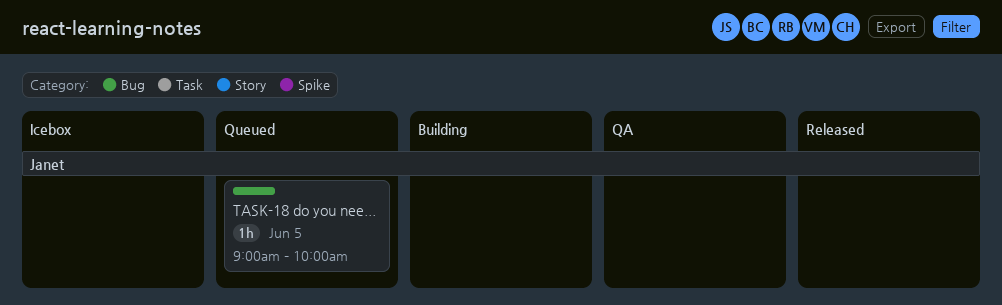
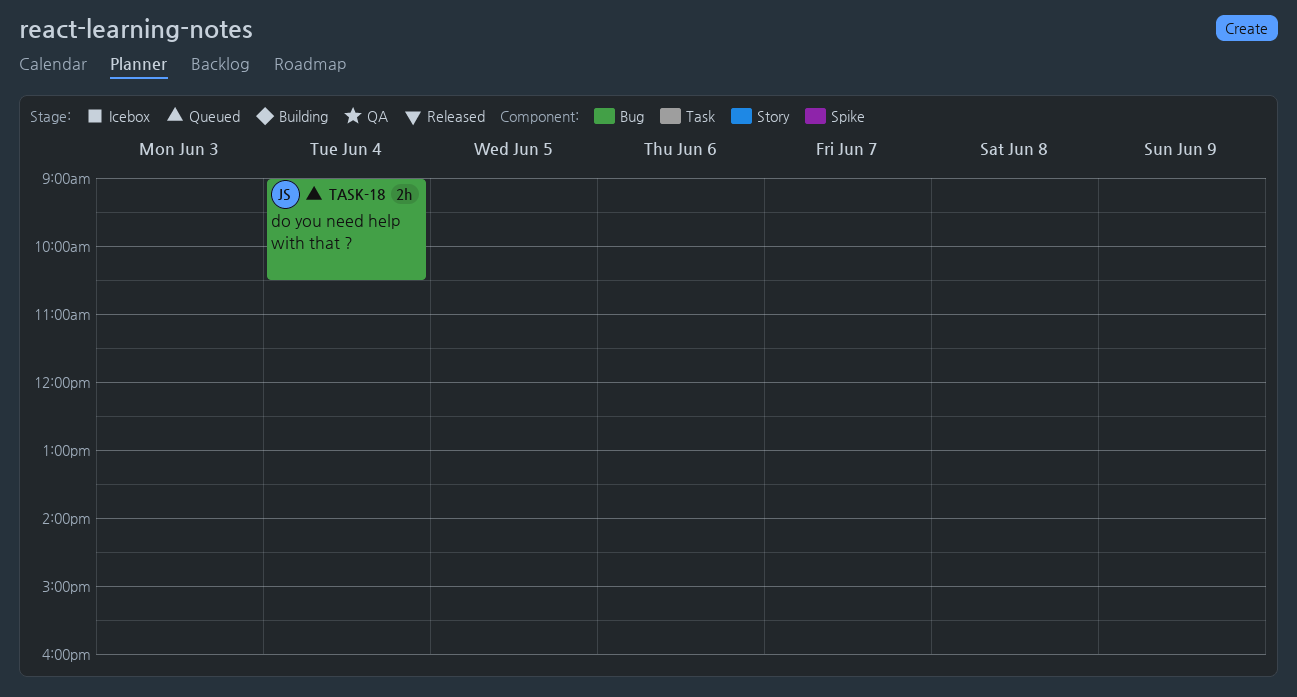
TASK-18, estimate: 1h -> 2h
TASK-18, day: Jun 5 -> Jun 4
TASK-18, ends: 10:00 -> 10:30

